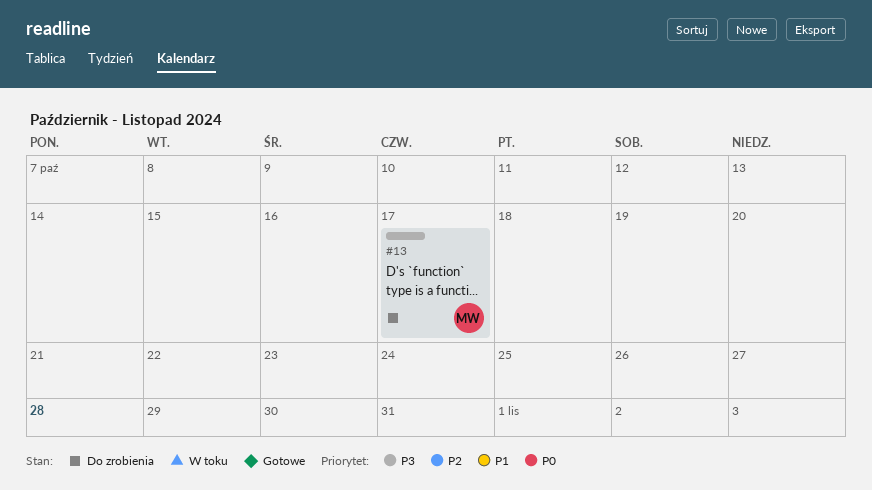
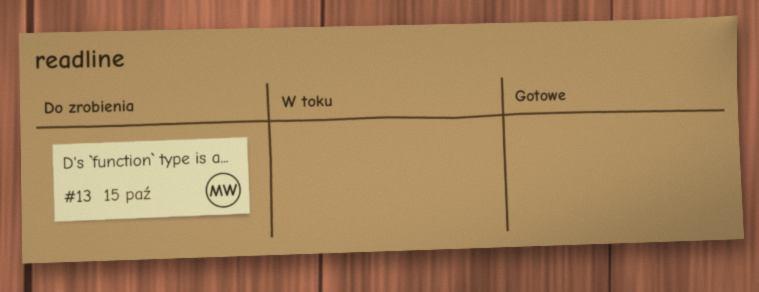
#13, due: Oct 17 -> Oct 15

